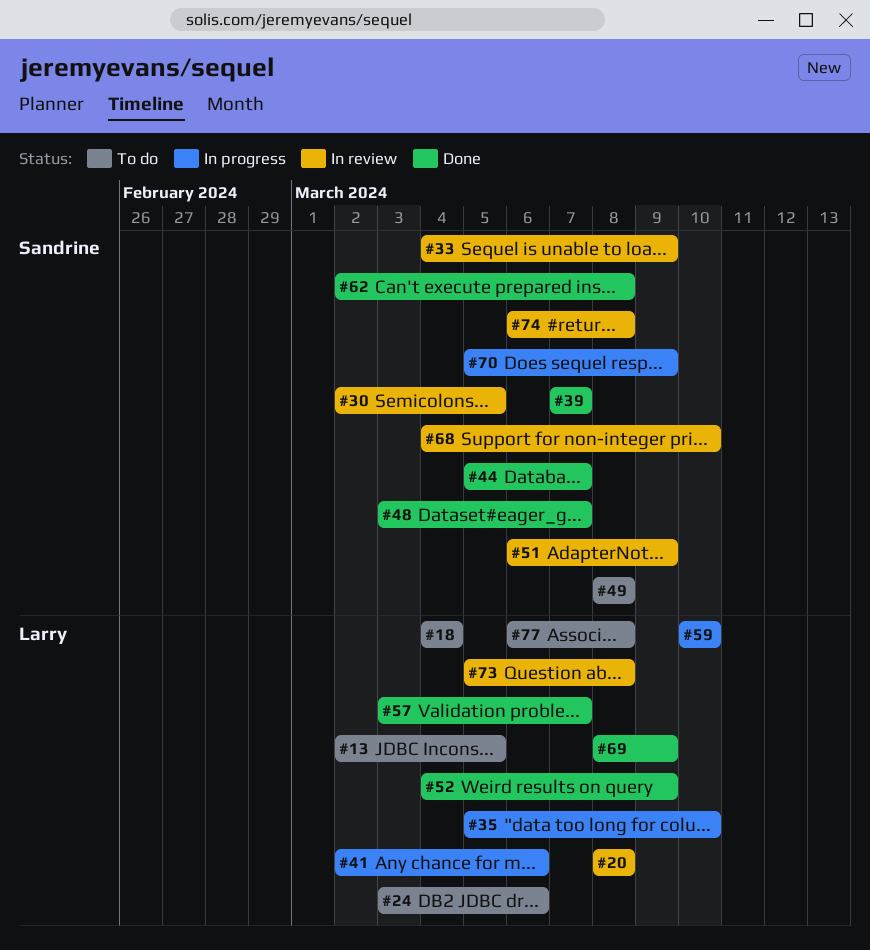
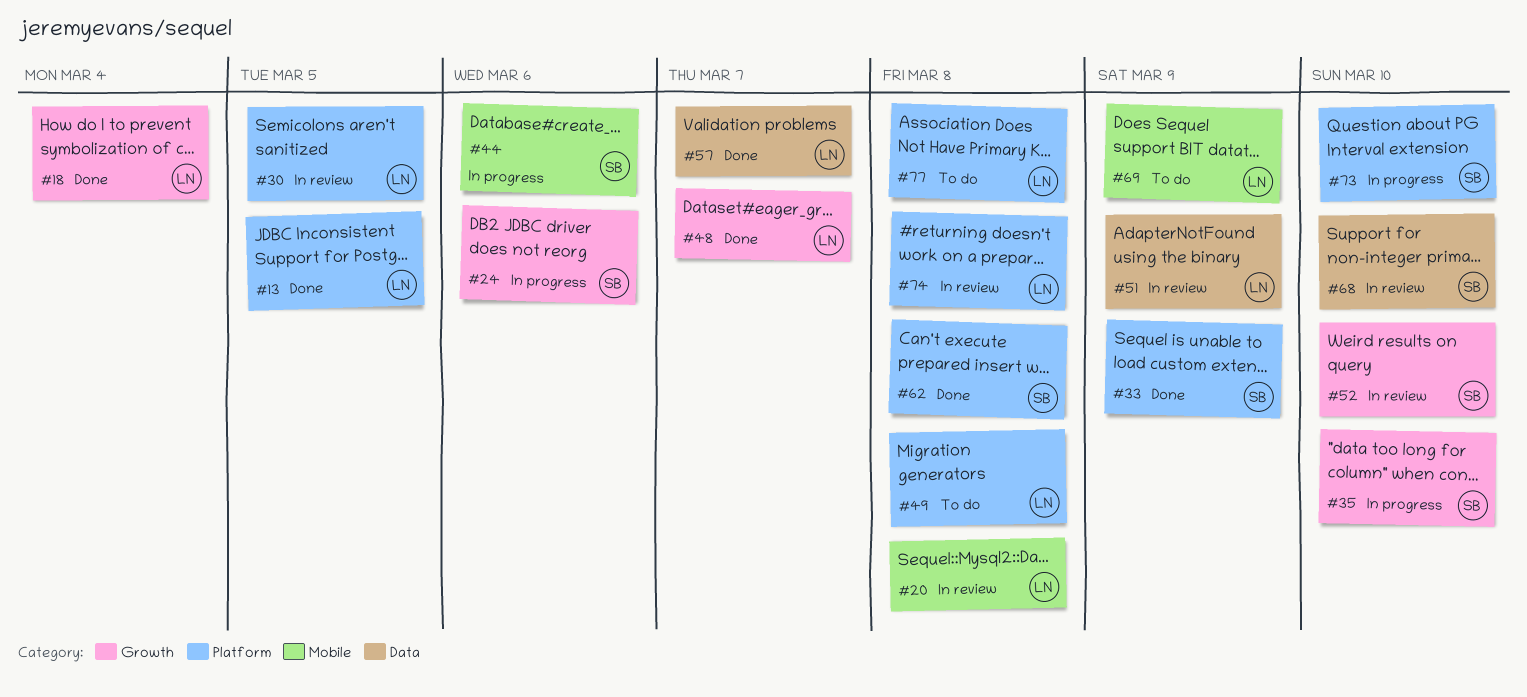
#13, status: To do -> Done
#18, status: To do -> Done
#24, status: To do -> In progress
#24, owner: Larry -> Sandrine
#30, owner: Sandrine -> Larry
#33, status: In review -> Done
#35, owner: Larry -> Sandrine
#39: present -> none
#41: present -> none
#44, status: Done -> In progress
#44, due: Mar 7 -> Mar 6
#48, owner: Sandrine -> Larry
#49, owner: Sandrine -> Larry
#51, owner: Sandrine -> Larry
#52, status: Done -> In review
#52, owner: Larry -> Sandrine
#52, due: Mar 9 -> Mar 10
#59: present -> none
#69, status: Done -> To do
#70: present -> none
#73, status: In review -> In progress
#73, owner: Larry -> Sandrine
#73, due: Mar 8 -> Mar 10
#74, owner: Sandrine -> Larry

